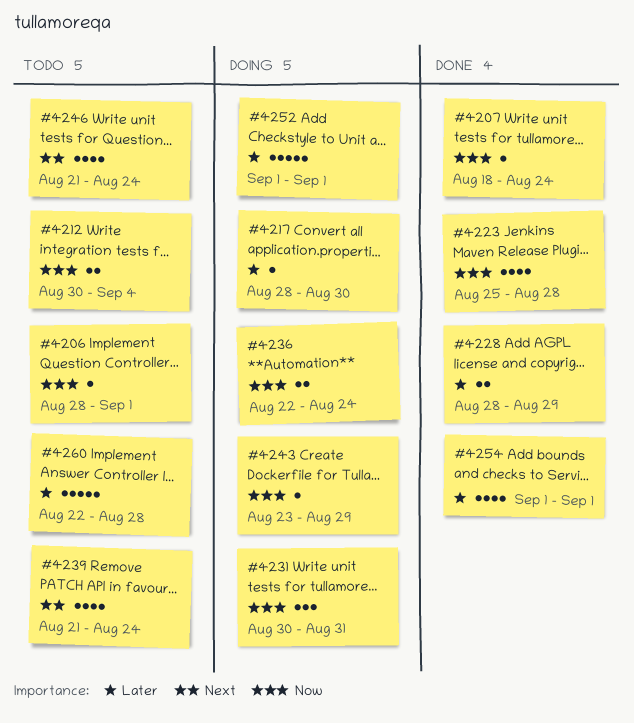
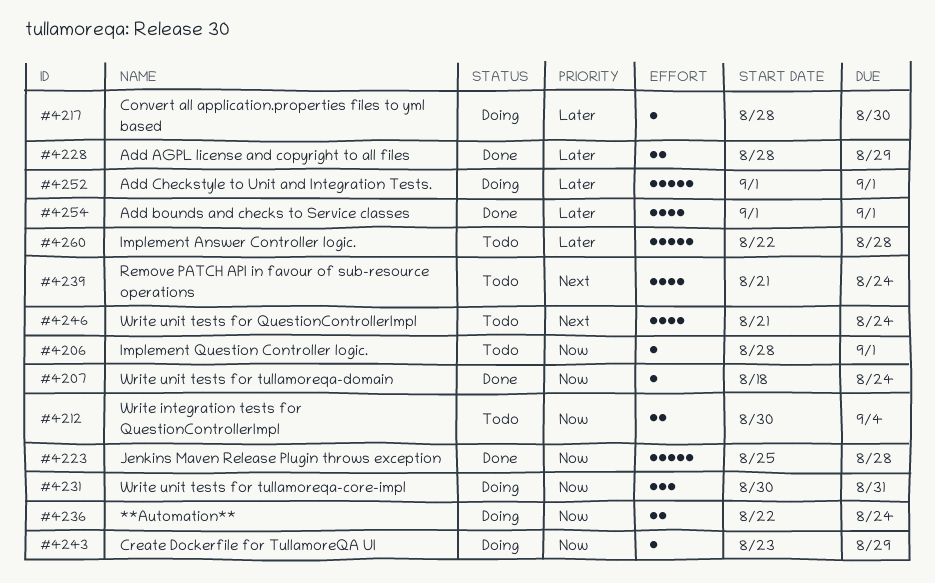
#4223, estimate: 4 -> 5

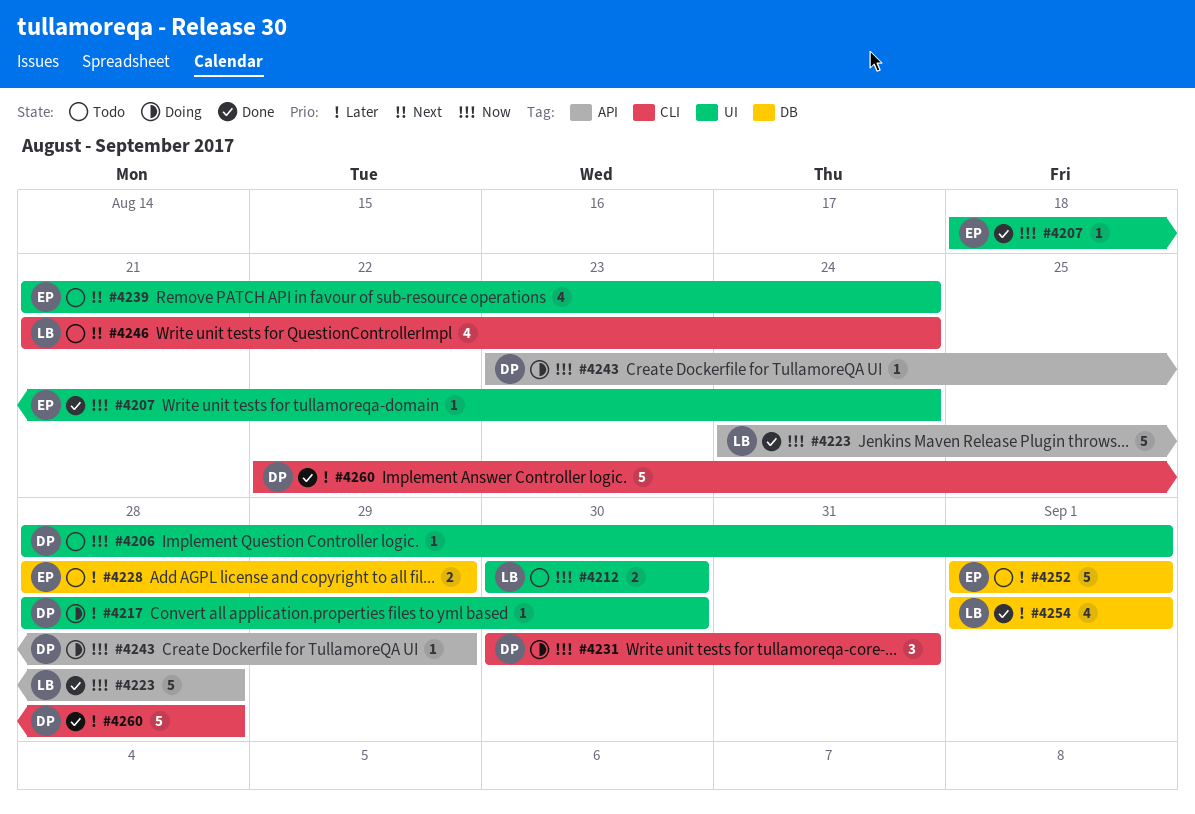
#4212, due: Sep 4 -> Aug 30
#4223, start: Aug 25 -> Aug 24
#4228, status: Done -> Todo
#4236: present -> none
#4252, status: Doing -> Todo
#4260, status: Todo -> Done

